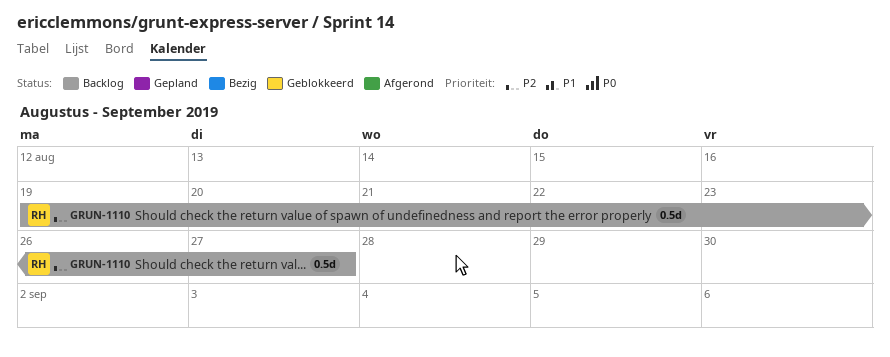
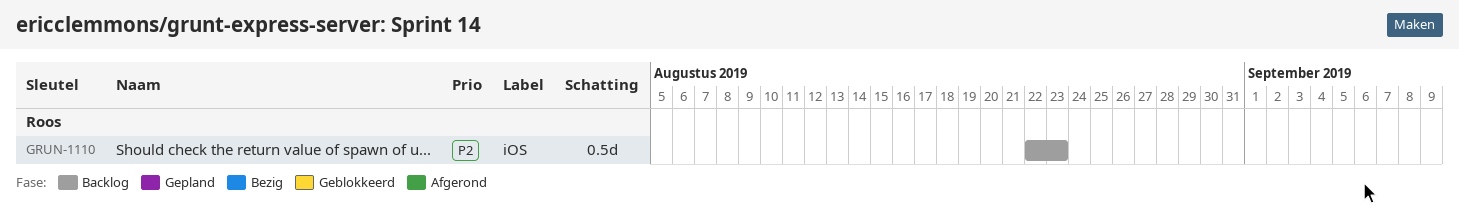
GRUN-1110, start: Aug 19 -> Aug 22
GRUN-1110, due: Aug 27 -> Aug 23

